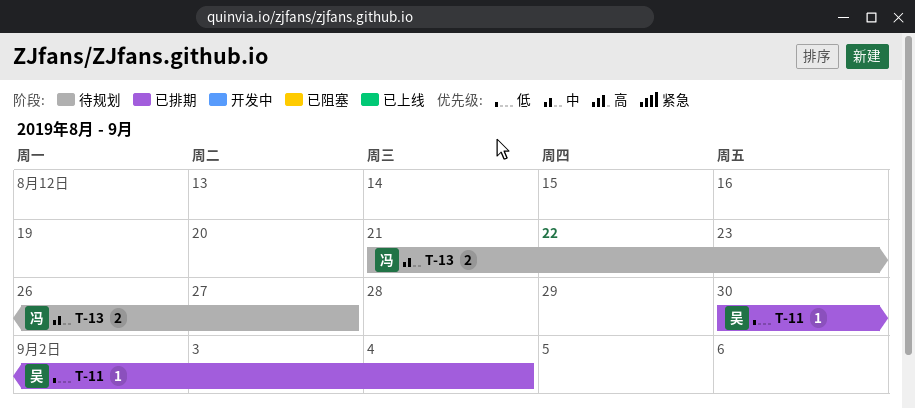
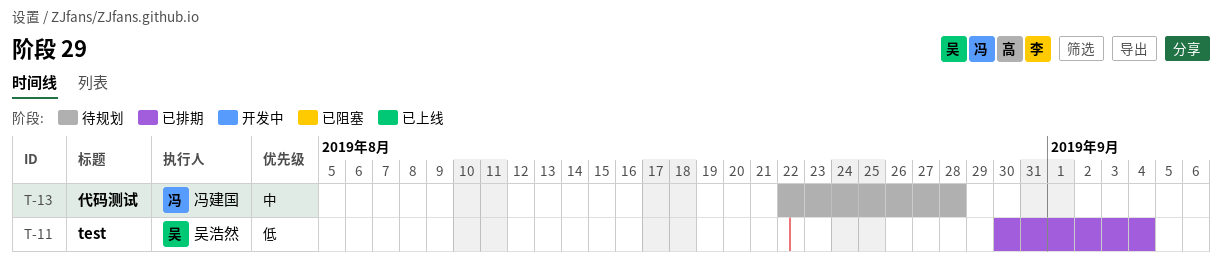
T-13, start: Aug 21 -> Aug 22
T-13, due: Aug 27 -> Aug 28

